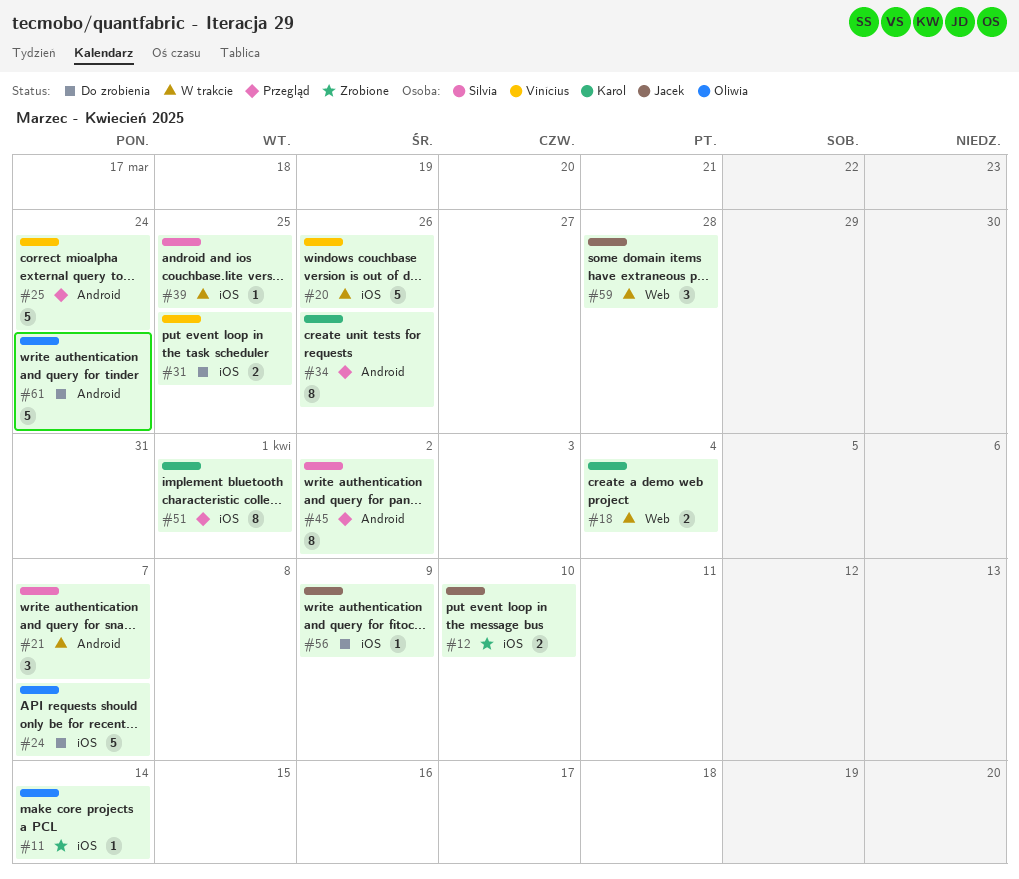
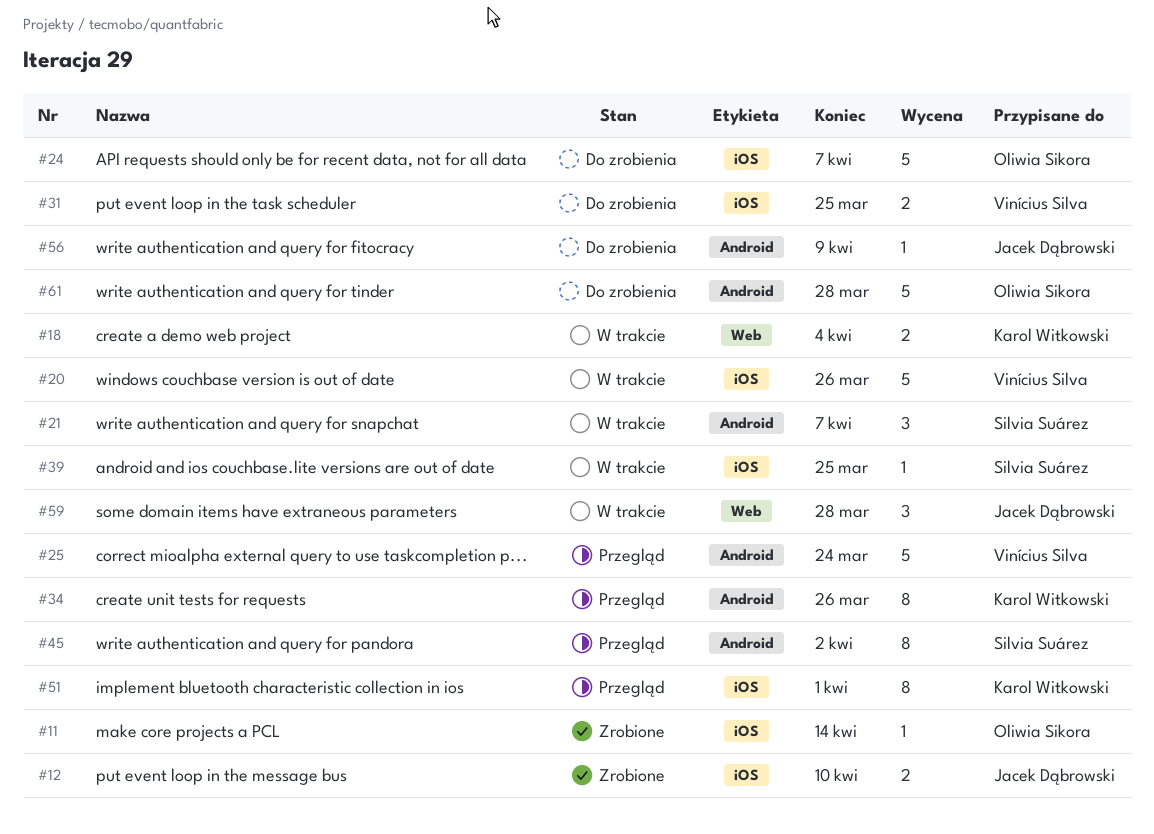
#56, label: iOS -> Android
#61, due: Mar 24 -> Mar 28

